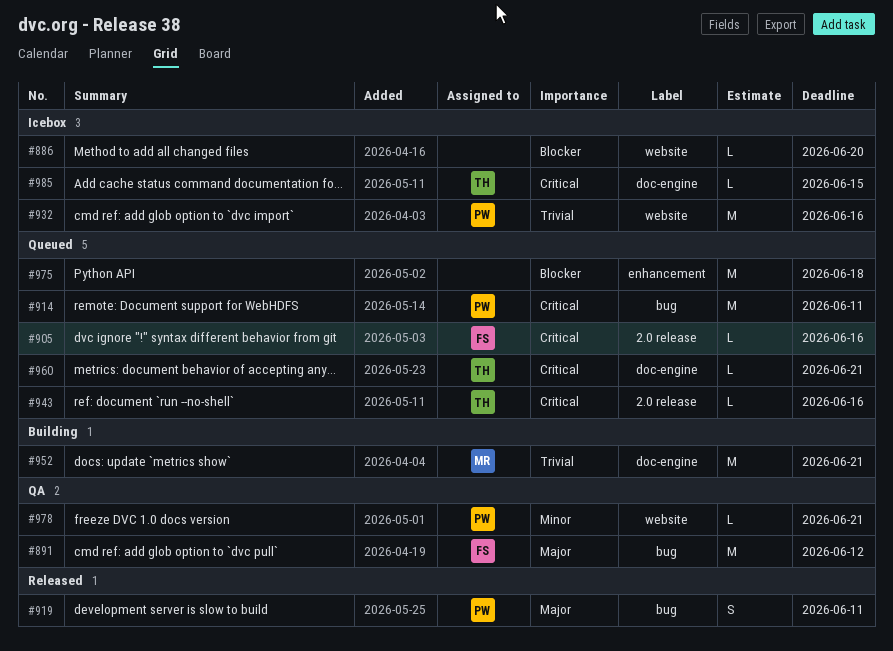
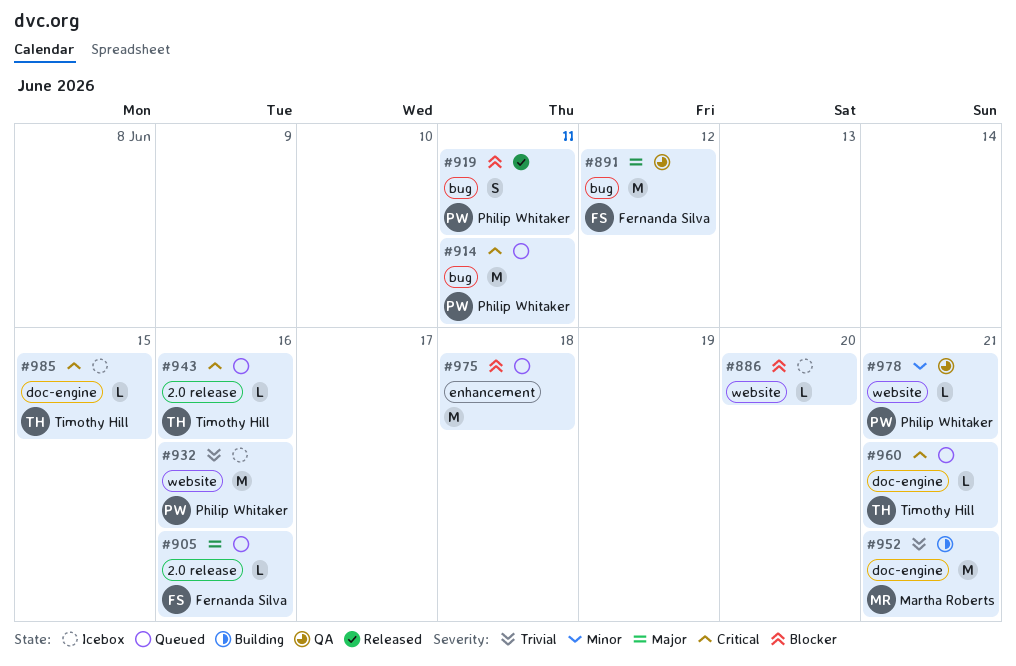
#905, priority: Critical -> Major
#919, priority: Major -> Blocker

